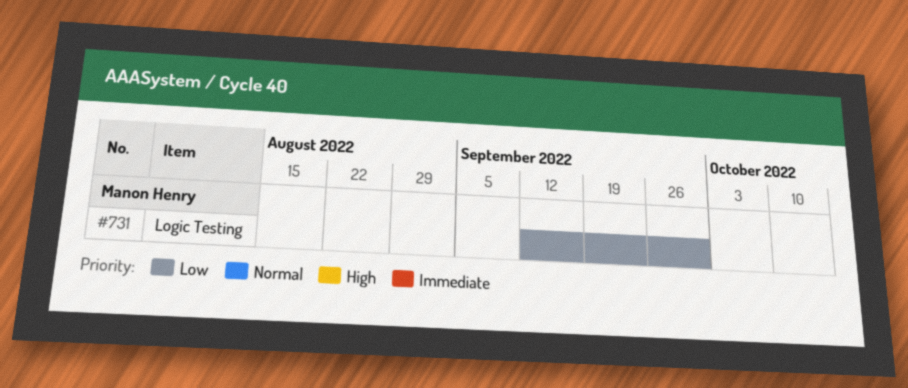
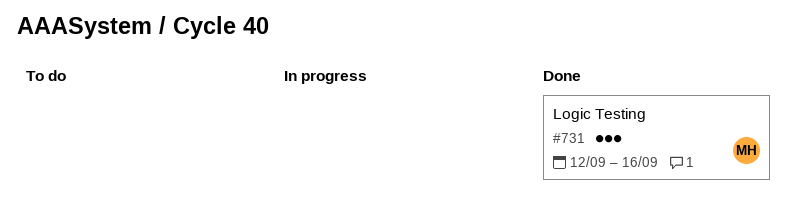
#731, due: Sep 30 -> Sep 16

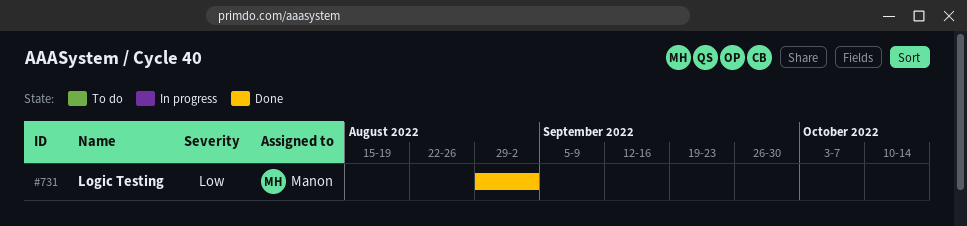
#731, start: Sep 12 -> Aug 29
#731, due: Sep 16 -> Sep 2

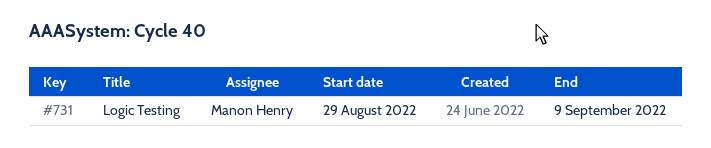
#731, due: Sep 2 -> Sep 9

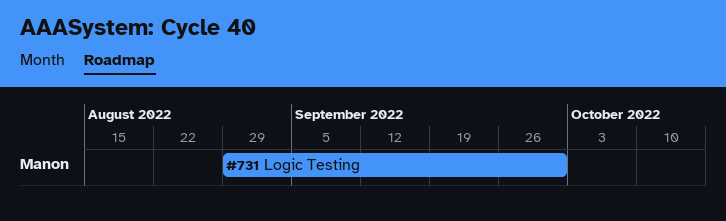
#731, due: Sep 9 -> Sep 30

